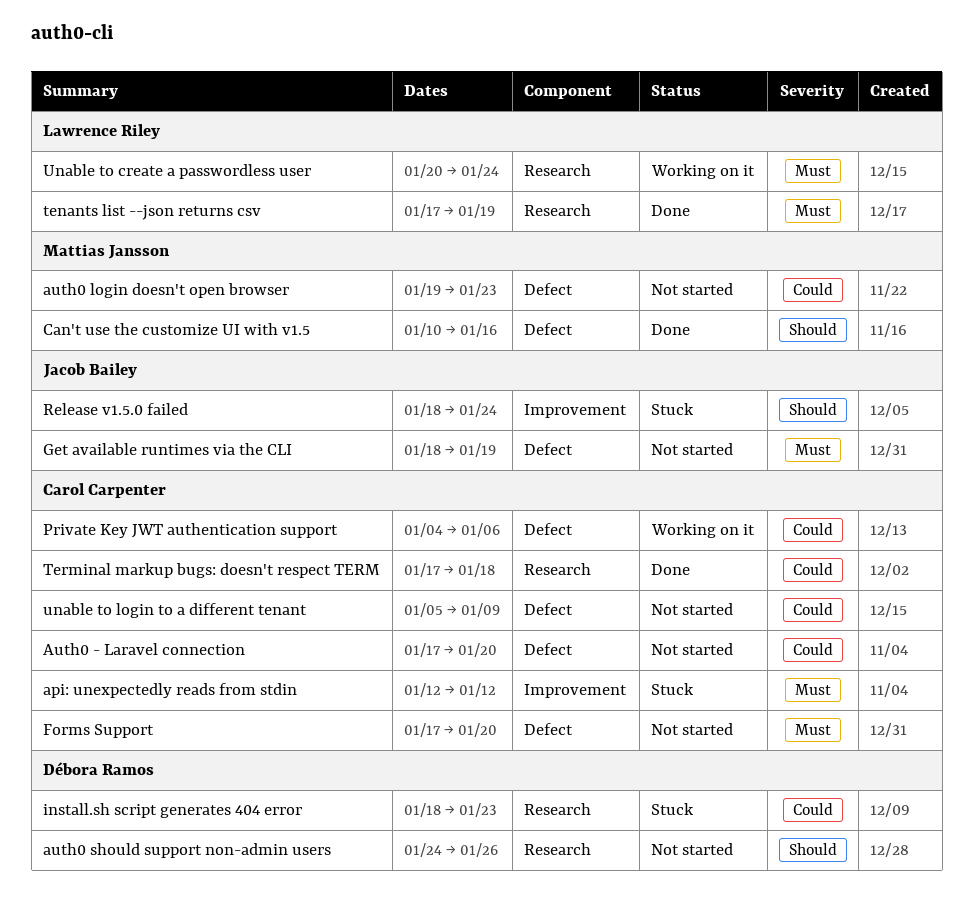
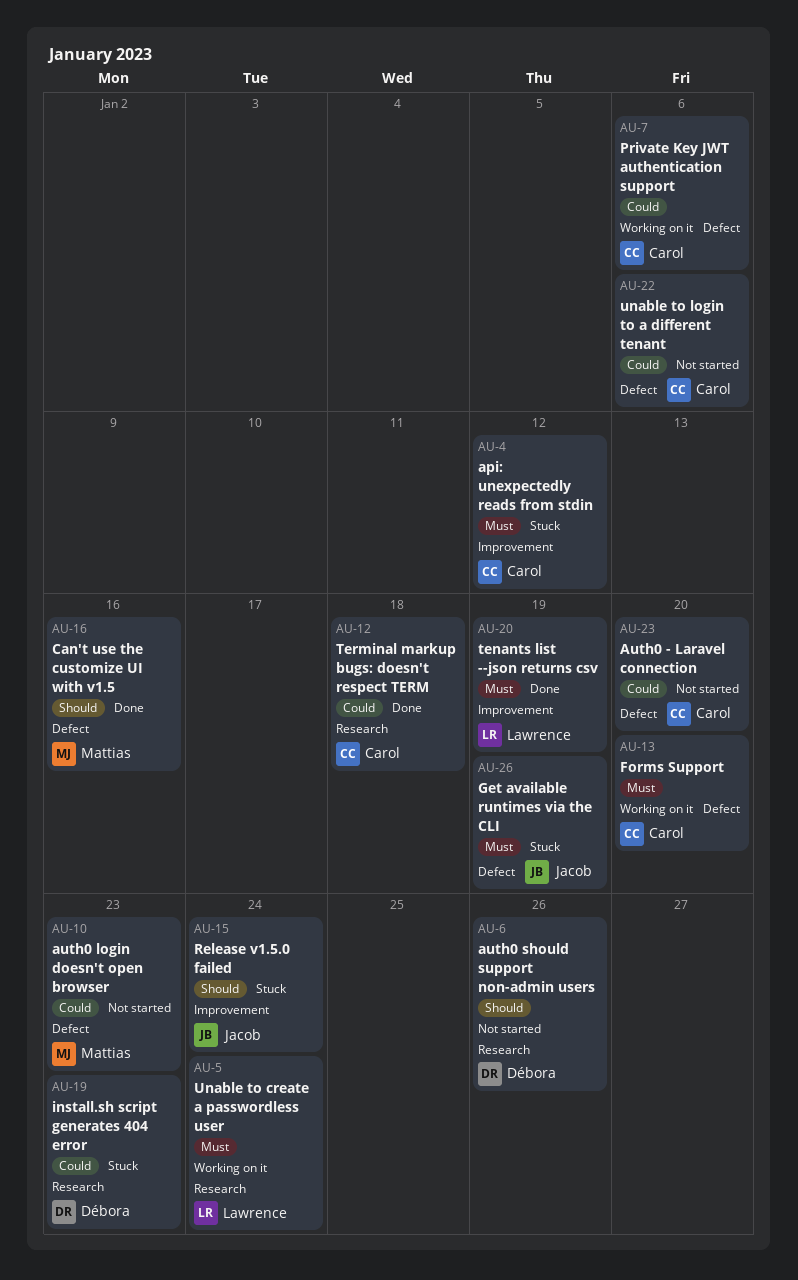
Forms Support, status: Not started -> Working on it
Get available runtimes via the CLI, status: Not started -> Stuck
tenants list --json returns csv, label: Research -> Improvement
unable to login to a different tenant, due: Jan 9 -> Jan 6

